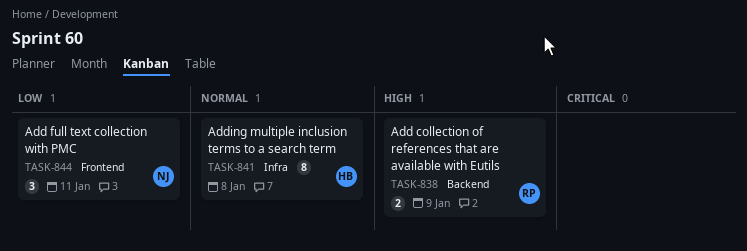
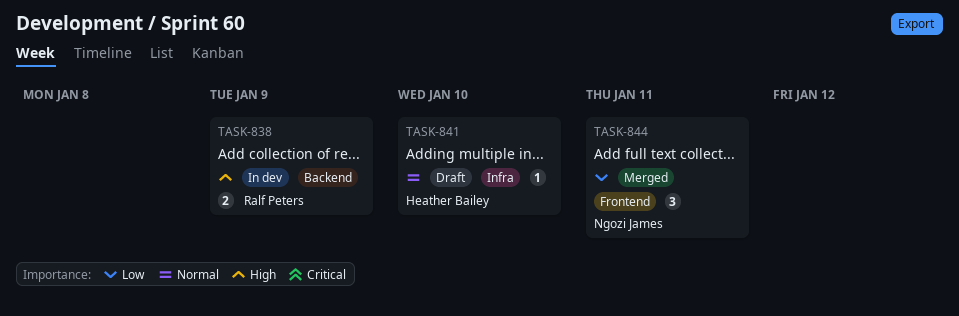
TASK-841, estimate: 8 -> 1
TASK-841, due: Jan 8 -> Jan 10

